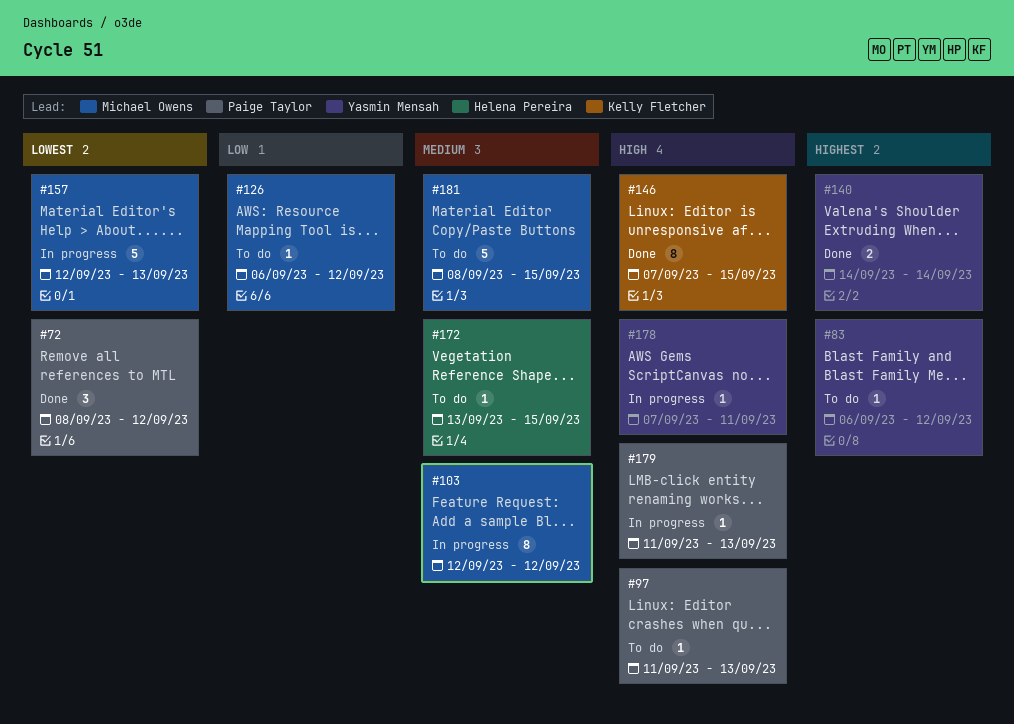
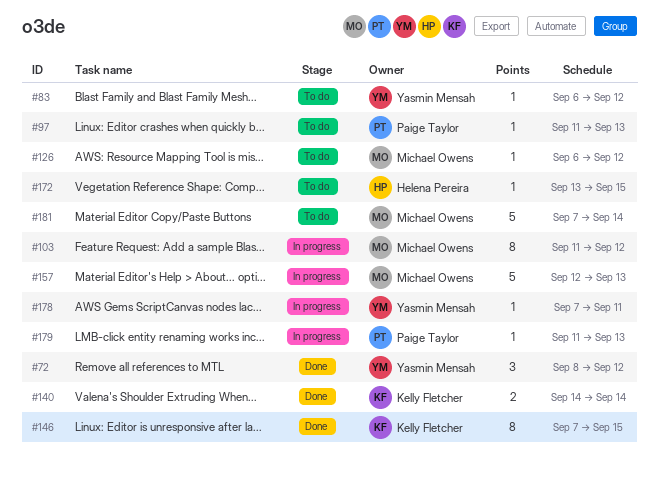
#72, owner: Paige Taylor -> Yasmin Mensah
#103, start: Sep 12 -> Sep 11
#140, owner: Yasmin Mensah -> Kelly Fletcher
#181, start: Sep 8 -> Sep 7
#181, due: Sep 15 -> Sep 14

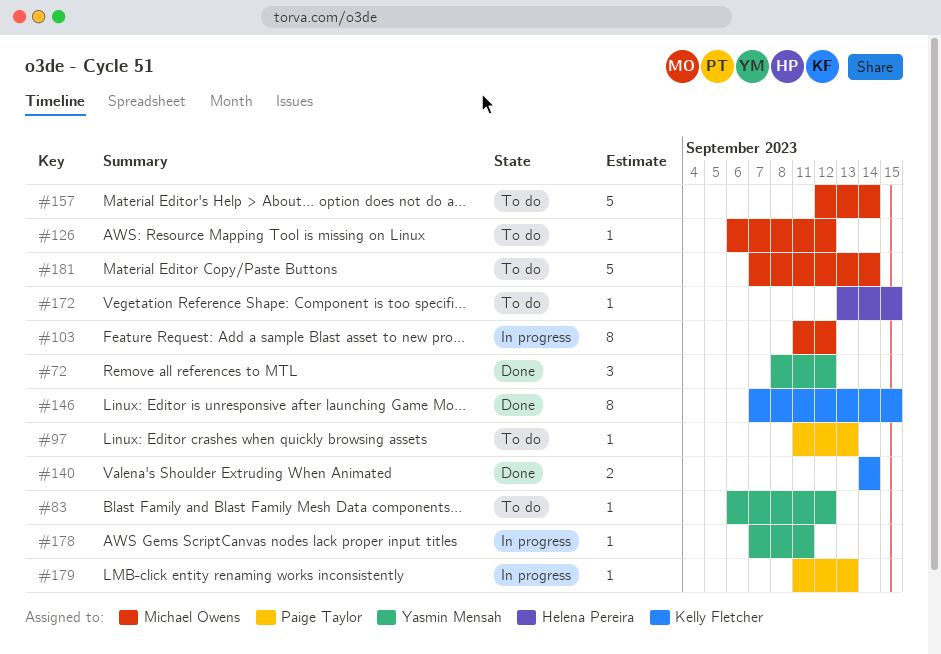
#157, status: In progress -> To do
#157, due: Sep 13 -> Sep 14

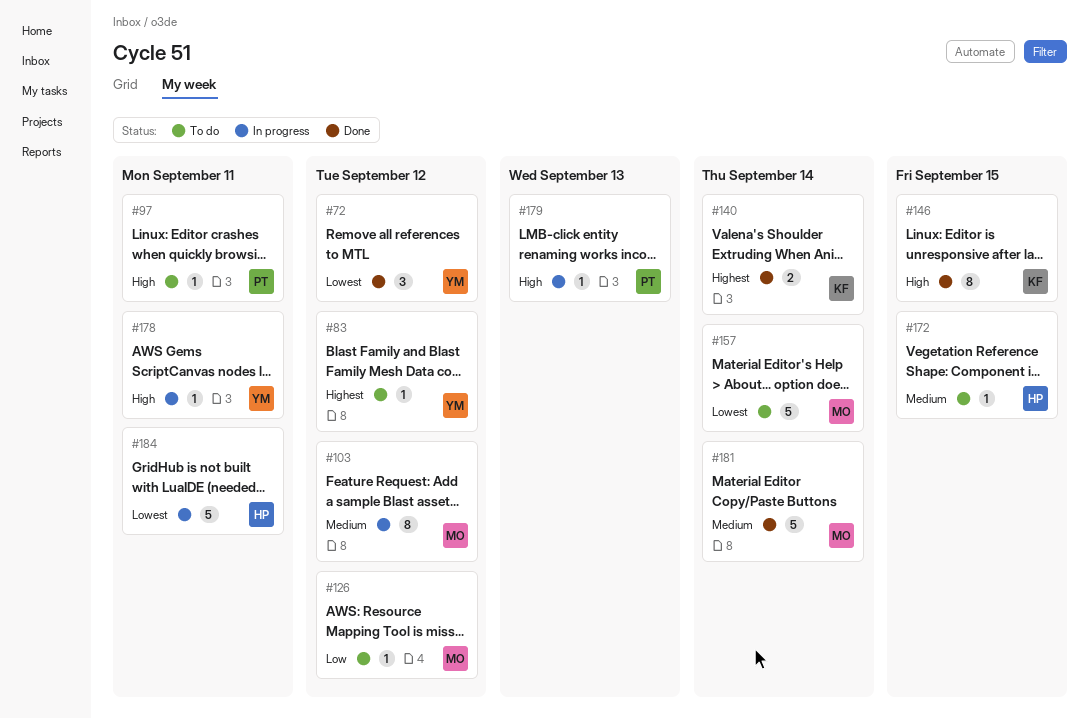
#97, due: Sep 13 -> Sep 11
#181, status: To do -> Done
#184: none -> present

